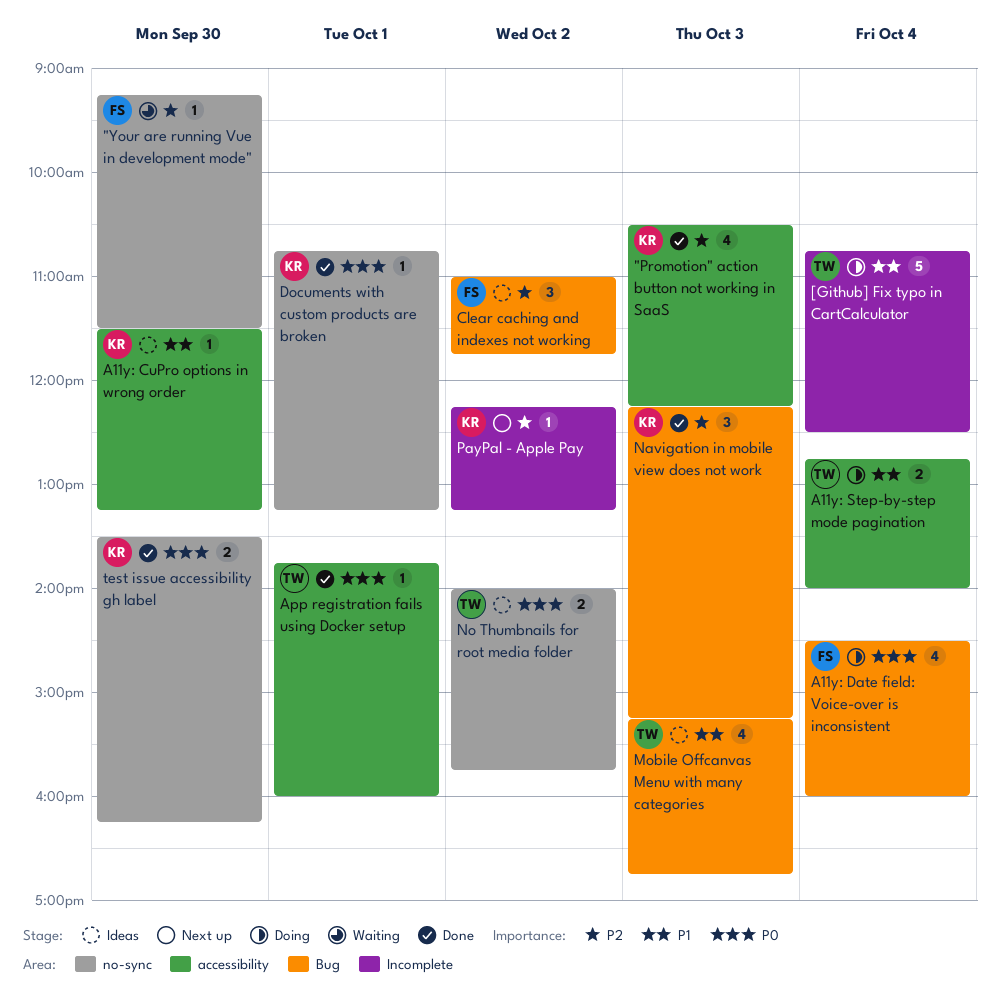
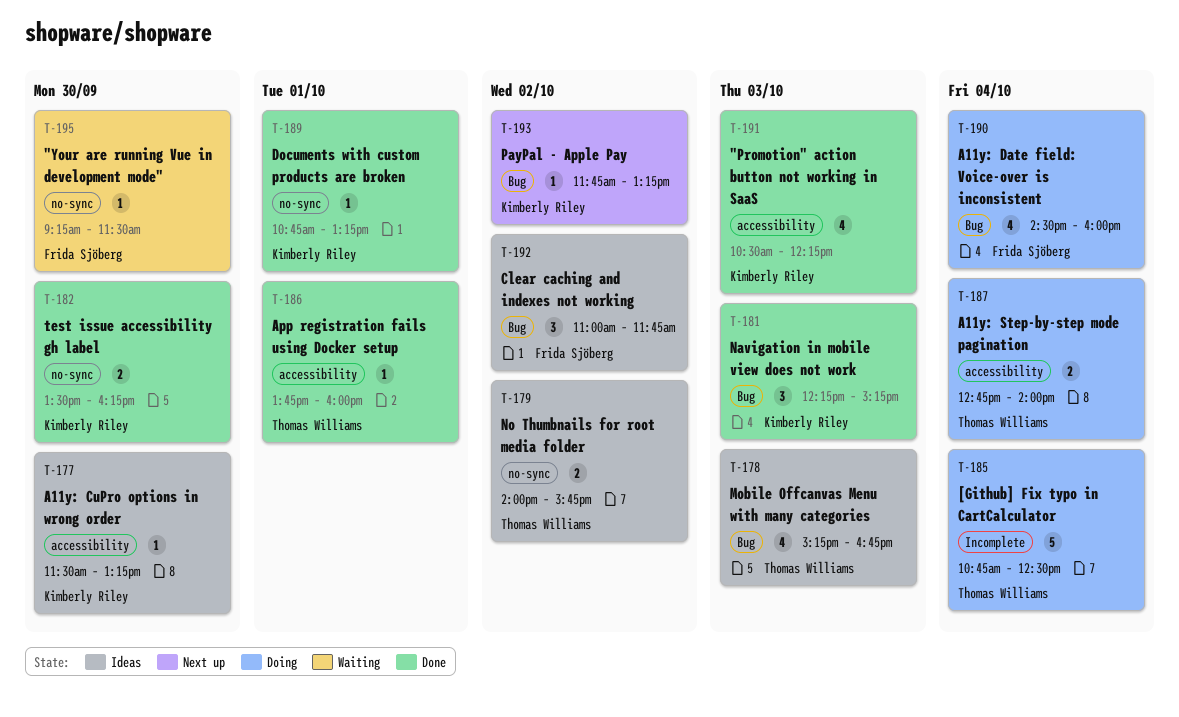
PayPal - Apple Pay, label: Incomplete -> Bug
PayPal - Apple Pay, begins: 12:15 -> 11:45

